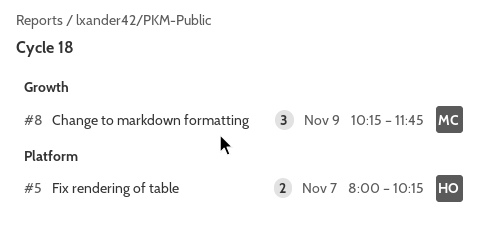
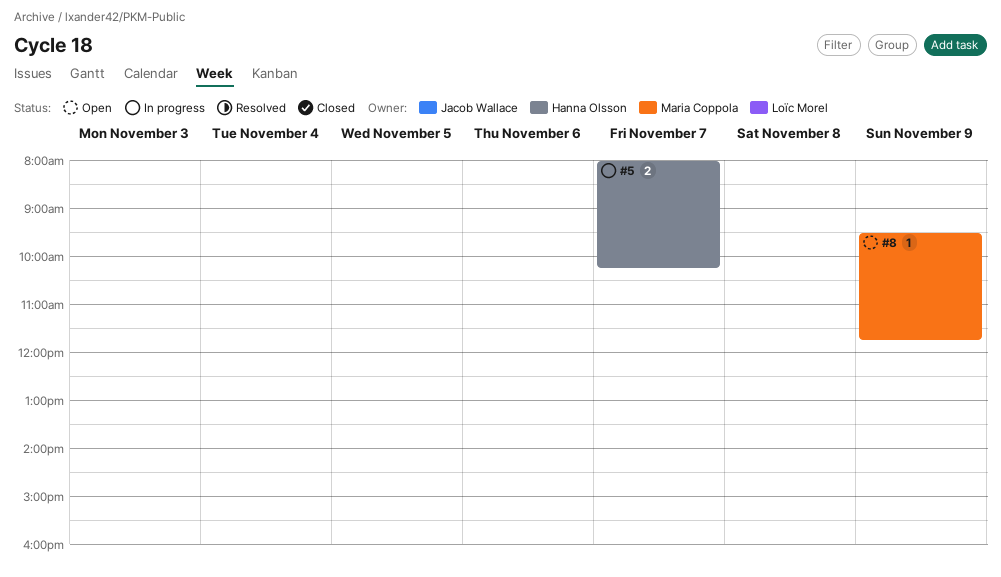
#8, estimate: 3 -> 1
#8, begins: 10:15 -> 09:30

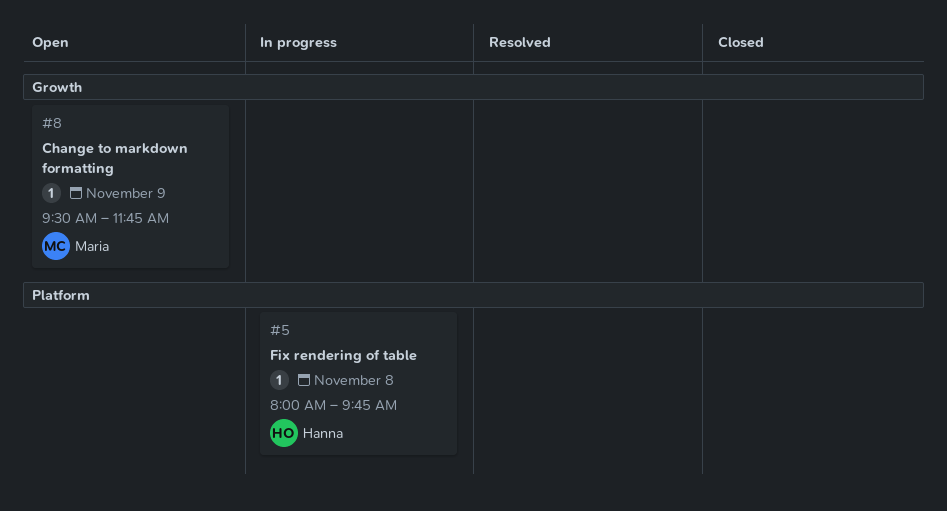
#5, estimate: 2 -> 1
#5, day: Nov 7 -> Nov 8
#5, ends: 10:15 -> 09:45

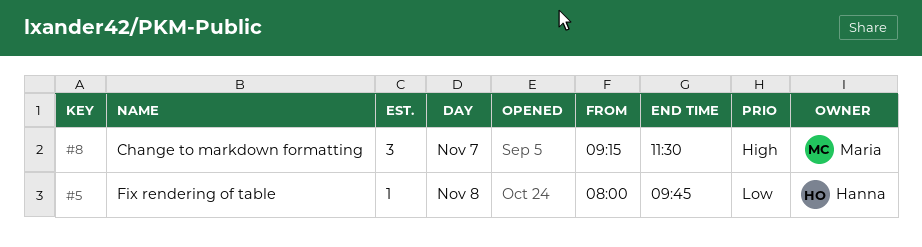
#8, estimate: 1 -> 3
#8, day: Nov 9 -> Nov 7
#8, begins: 09:30 -> 09:15
#8, ends: 11:45 -> 11:30

